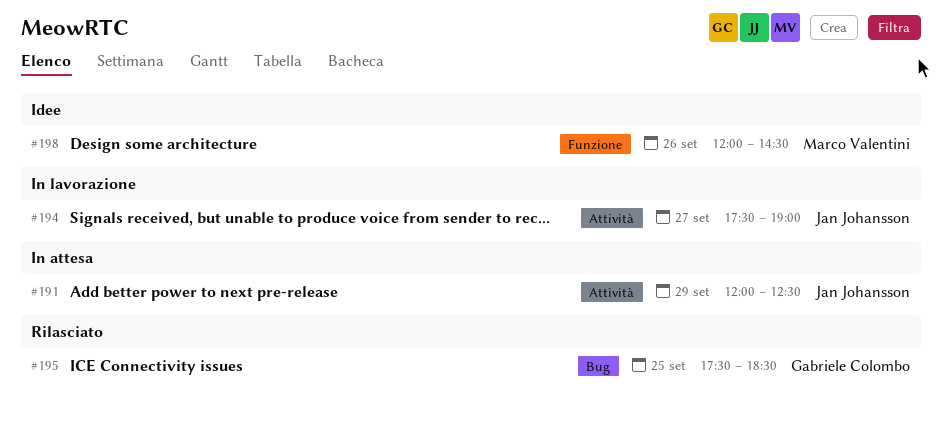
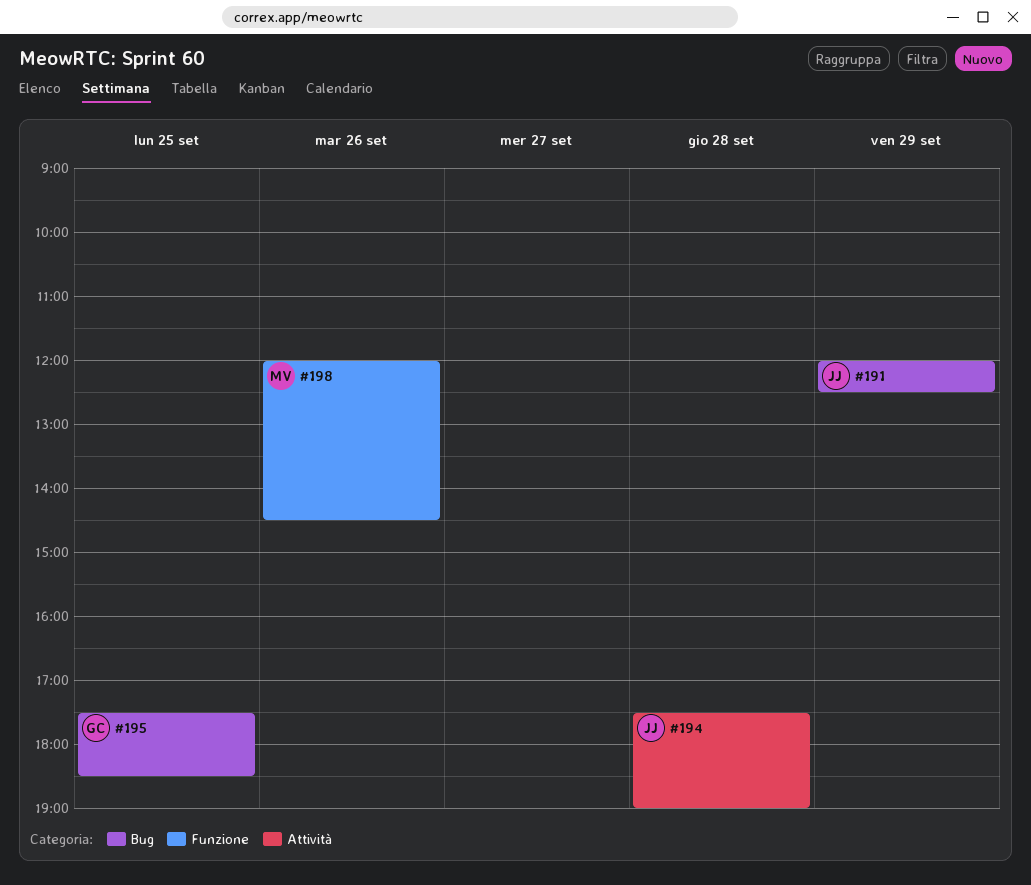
#191, label: Attività -> Bug
#194, day: Sep 27 -> Sep 28

